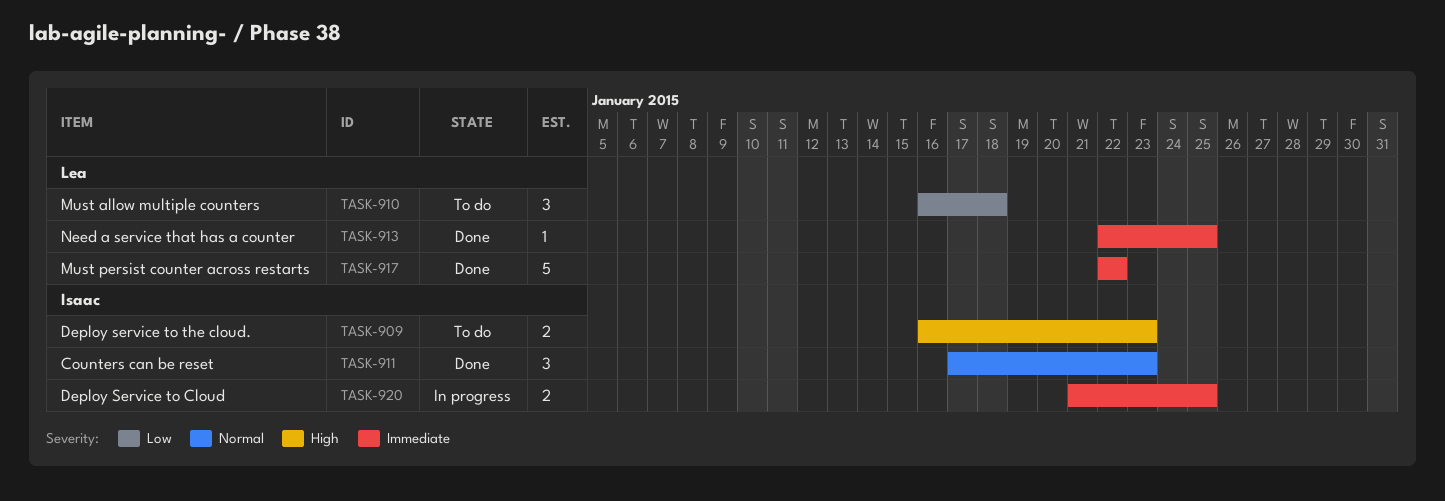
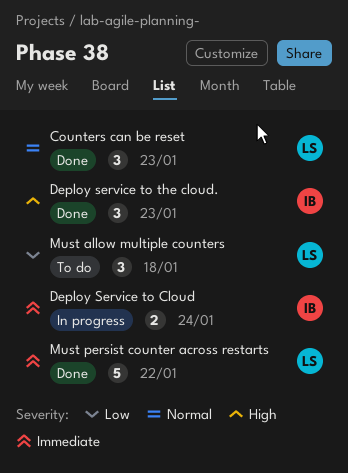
Counters can be reset, owner: Isaac -> Lea
Deploy Service to Cloud, due: Jan 25 -> Jan 24
Deploy service to the cloud., status: To do -> Done
Deploy service to the cloud., estimate: 2 -> 3
Need a service that has a counter: present -> none

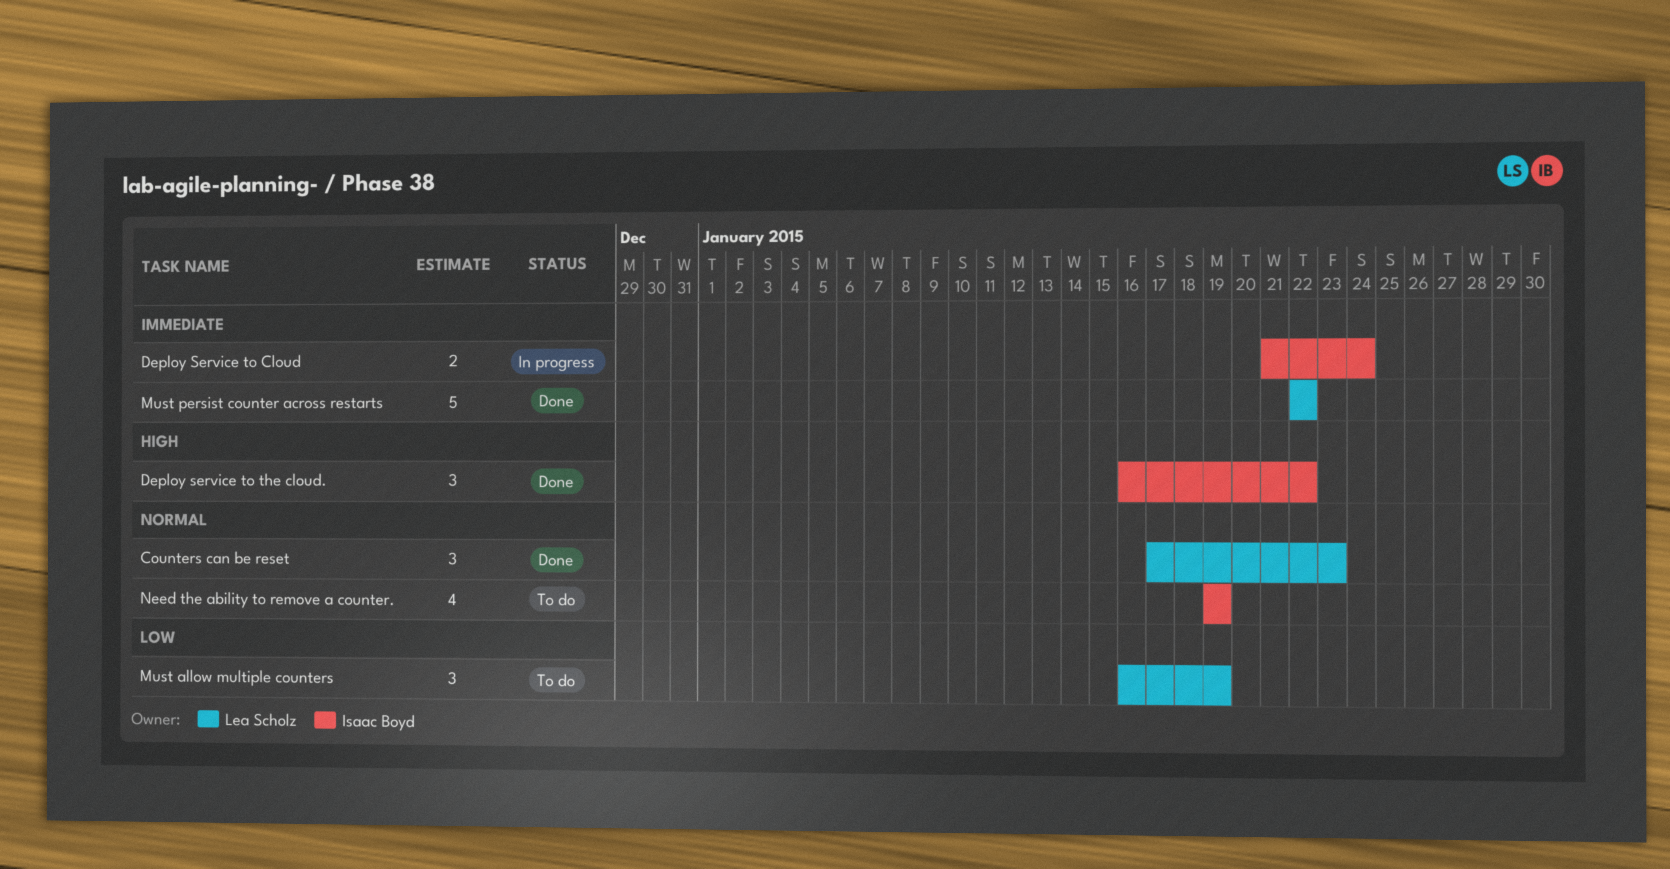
Deploy service to the cloud., due: Jan 23 -> Jan 22
Must allow multiple counters, due: Jan 18 -> Jan 19
Need the ability to remove a counter.: none -> present

